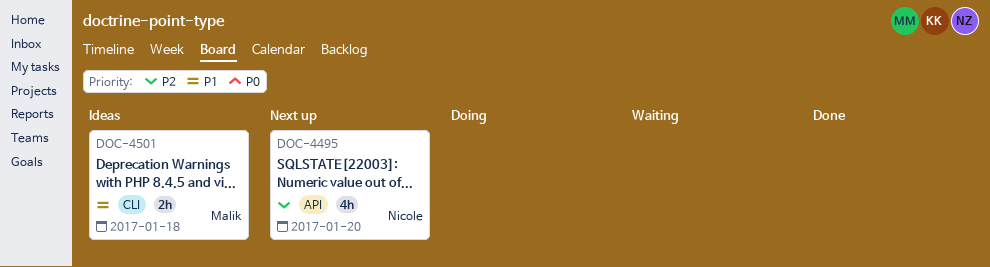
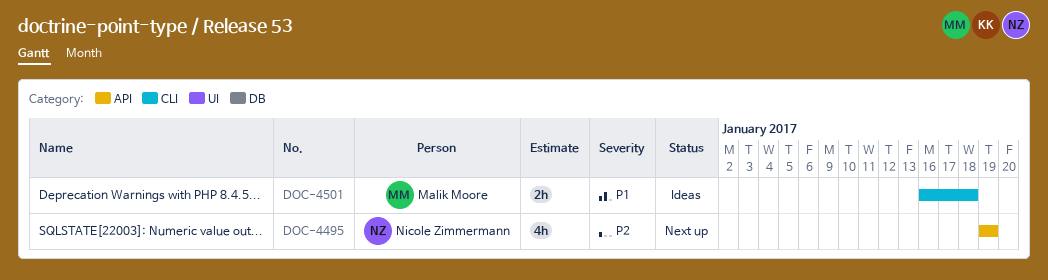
DOC-4495, due: Jan 20 -> Jan 19

